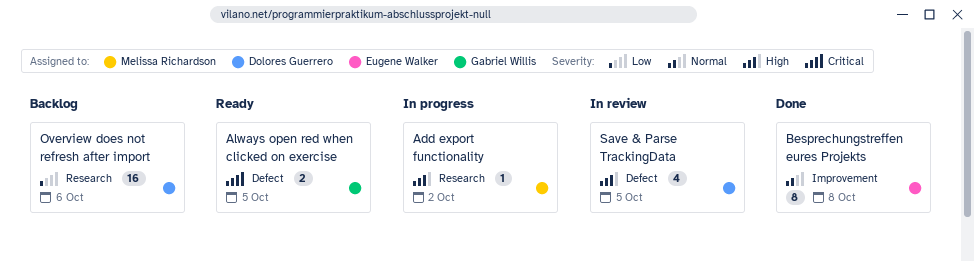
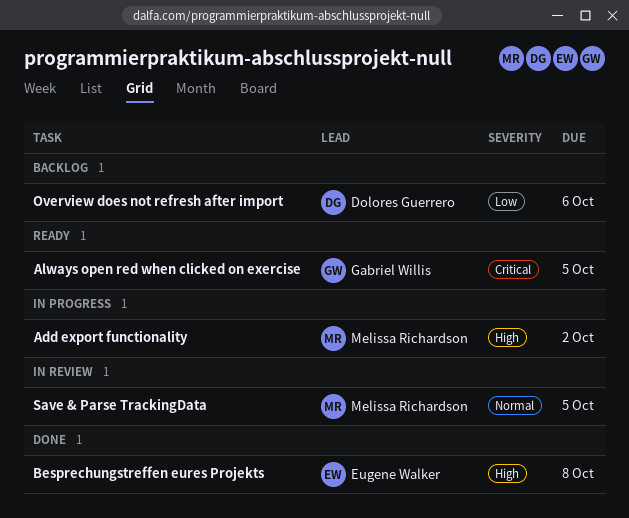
Besprechungstreffen eures Projekts, priority: Normal -> High
Save & Parse TrackingData, owner: Dolores Guerrero -> Melissa Richardson
Save & Parse TrackingData, priority: High -> Normal

